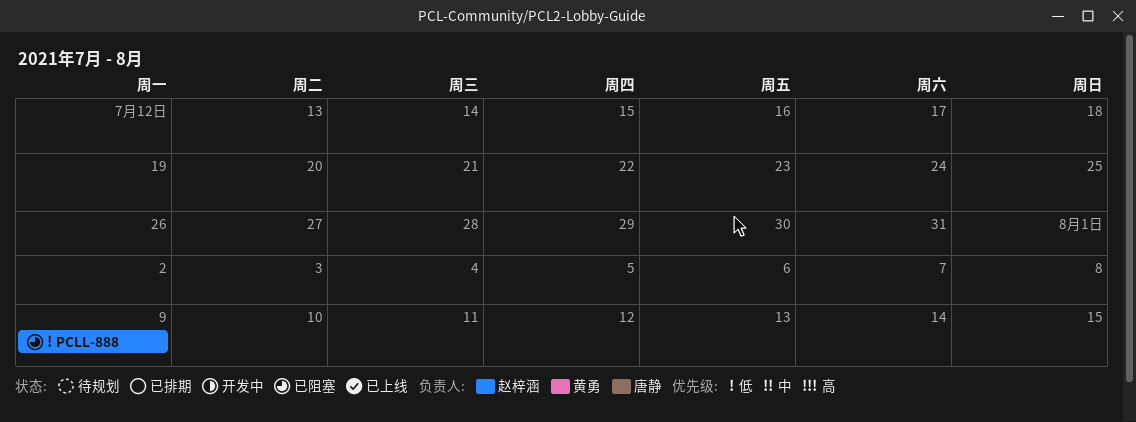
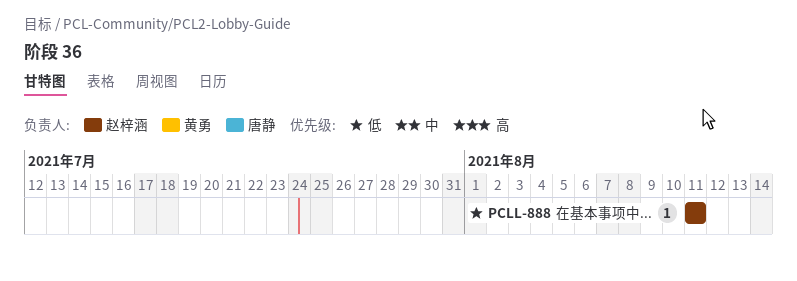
PCLL-888, start: Aug 9 -> Aug 11
PCLL-888, due: Aug 9 -> Aug 11

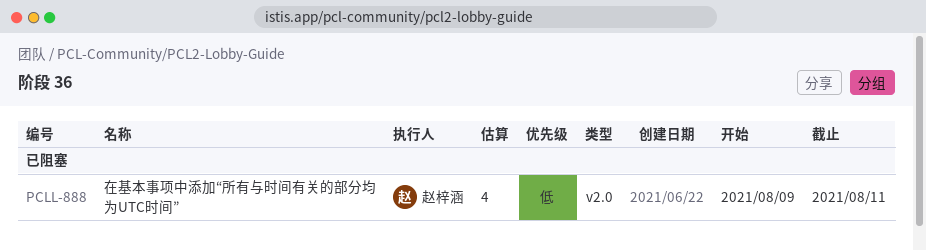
PCLL-888, estimate: 1 -> 4
PCLL-888, start: Aug 11 -> Aug 9

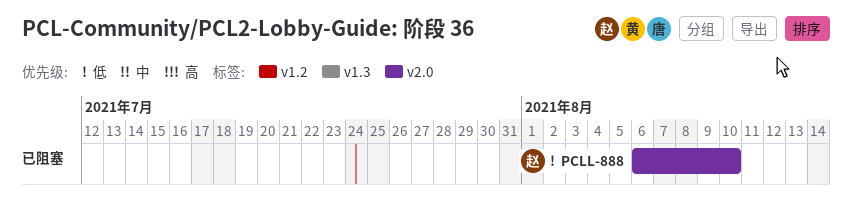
PCLL-888, start: Aug 9 -> Aug 6
PCLL-888, due: Aug 11 -> Aug 10

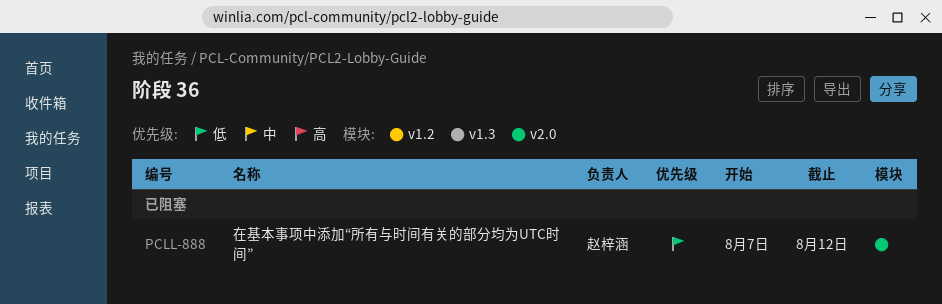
PCLL-888, start: Aug 6 -> Aug 7
PCLL-888, due: Aug 10 -> Aug 12

